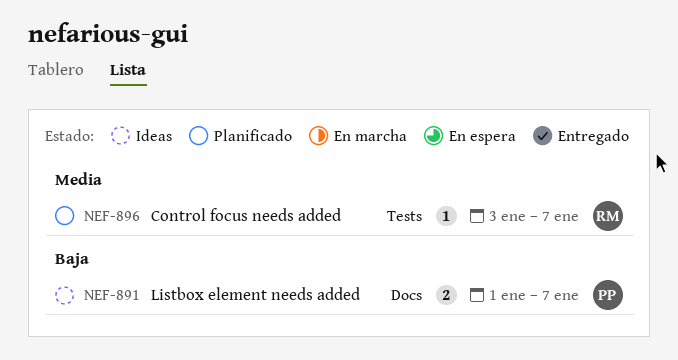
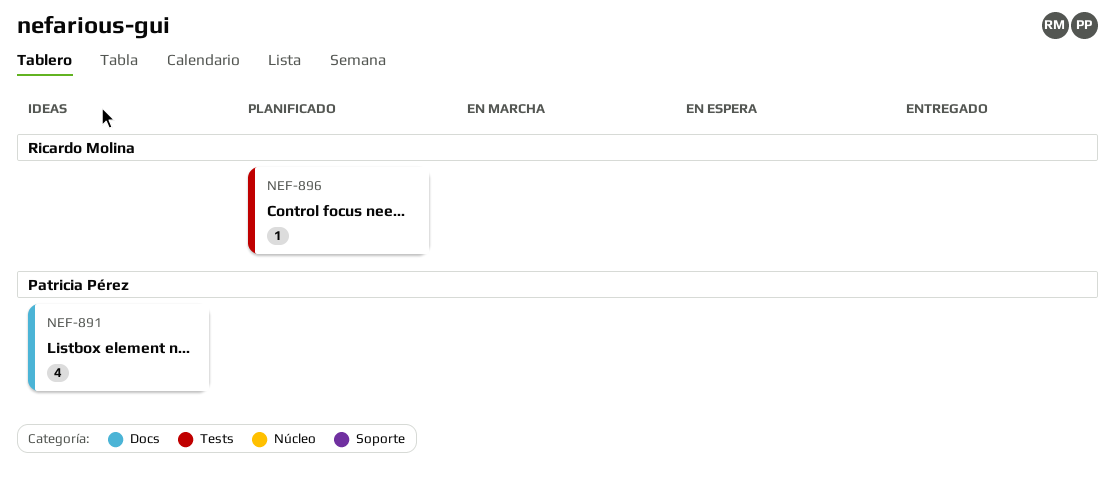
NEF-891, estimate: 2 -> 4

